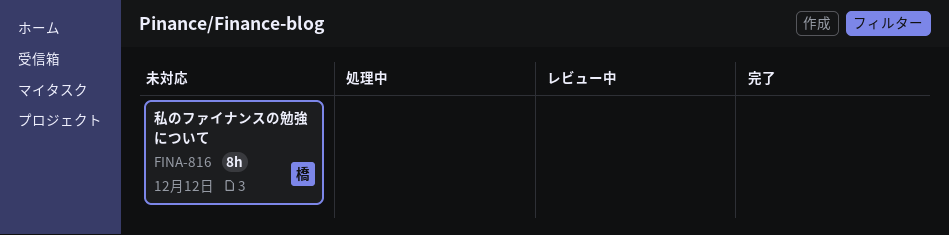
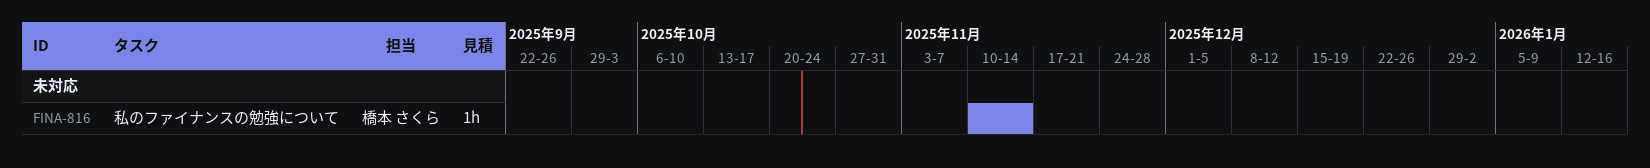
FINA-816, estimate: 8h -> 1h
FINA-816, due: Dec 12 -> Nov 14

